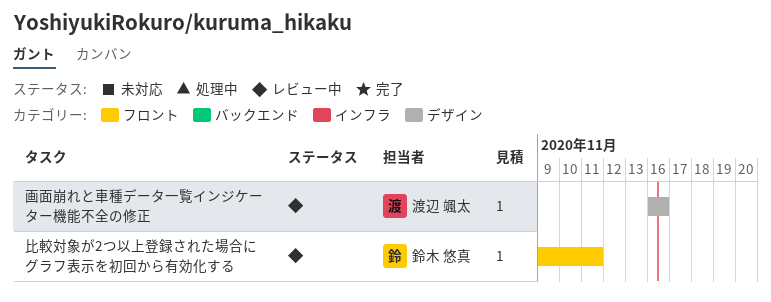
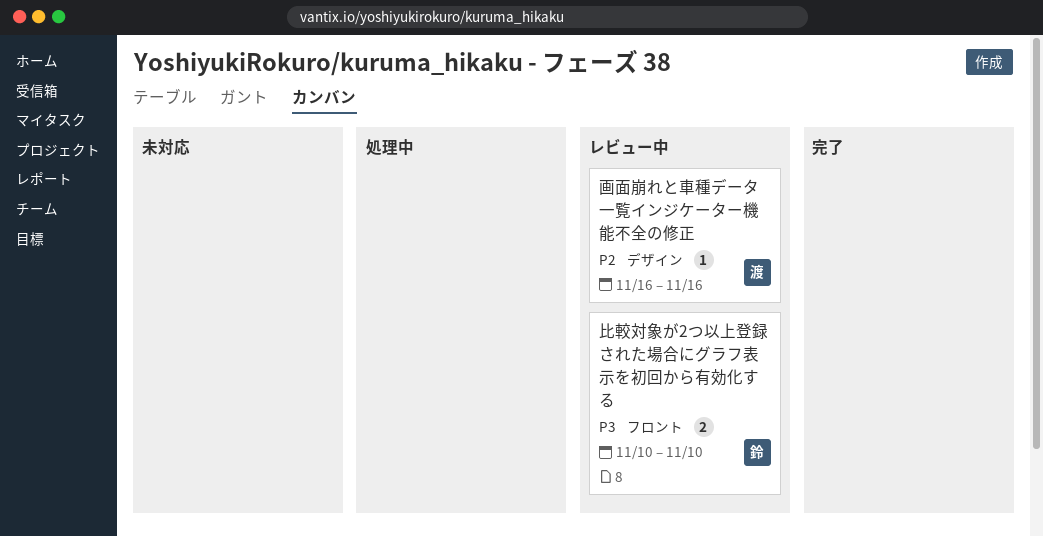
比較対象が2つ以上登録された場合にグラフ表示を初回から有効化する, estimate: 1 -> 2
比較対象が2つ以上登録された場合にグラフ表示を初回から有効化する, start: Nov 9 -> Nov 10
比較対象が2つ以上登録された場合にグラフ表示を初回から有効化する, due: Nov 11 -> Nov 10

